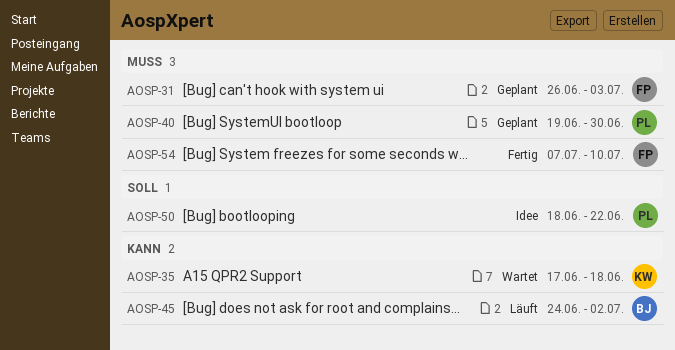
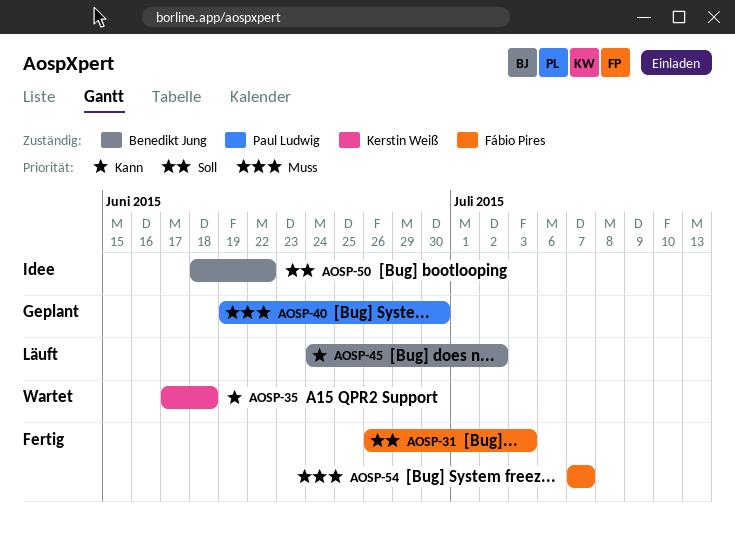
AOSP-31, status: Geplant -> Fertig
AOSP-31, priority: Muss -> Soll
AOSP-50, owner: Paul Ludwig -> Benedikt Jung
AOSP-54, due: Jul 10 -> Jul 7

